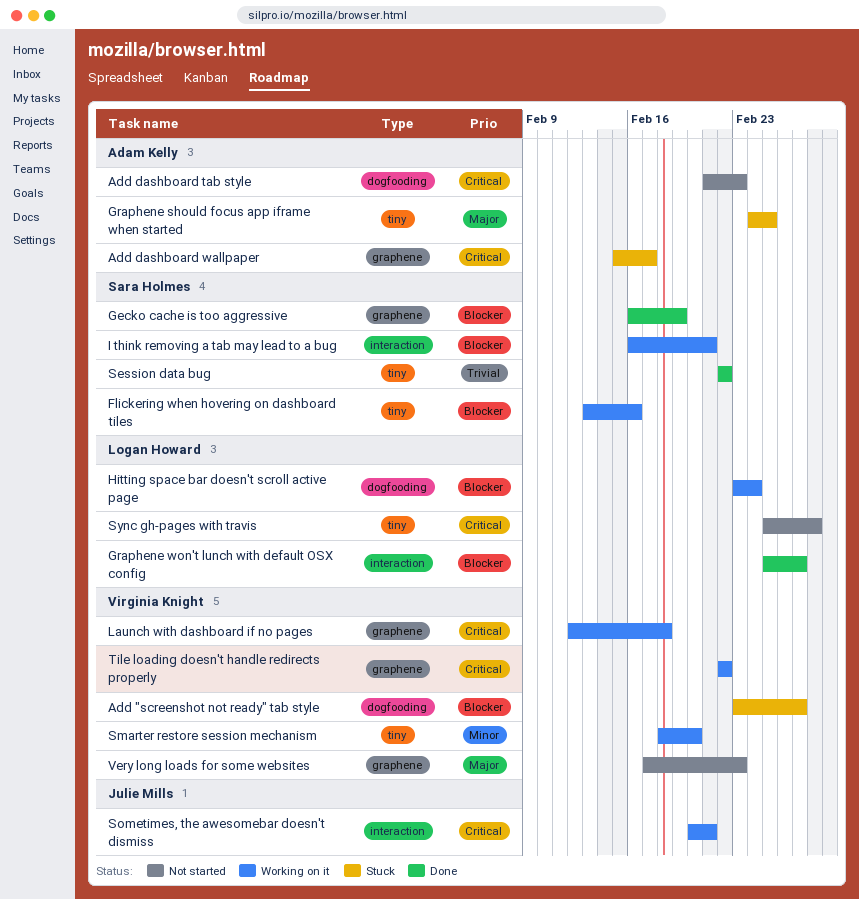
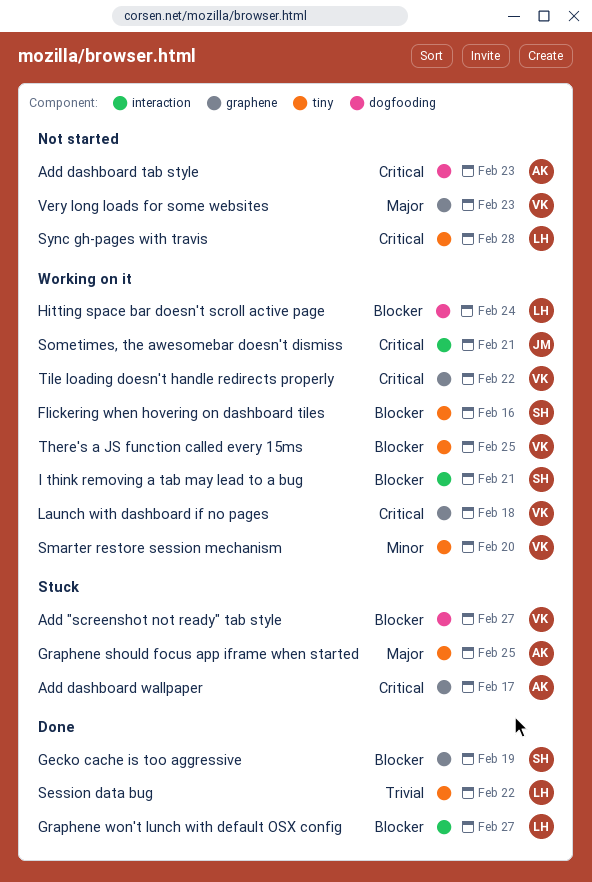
Session data bug, owner: Sara Holmes -> Logan Howard
There's a JS function called every 15ms: none -> present

